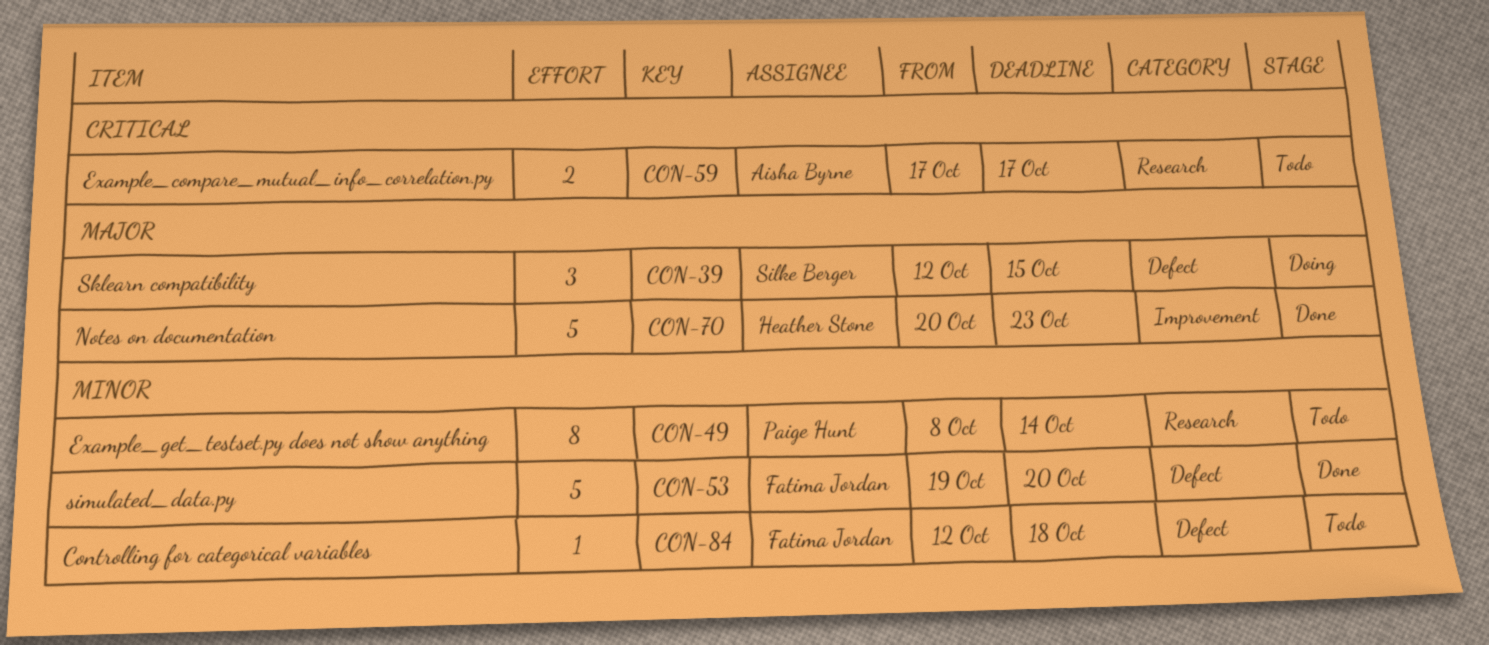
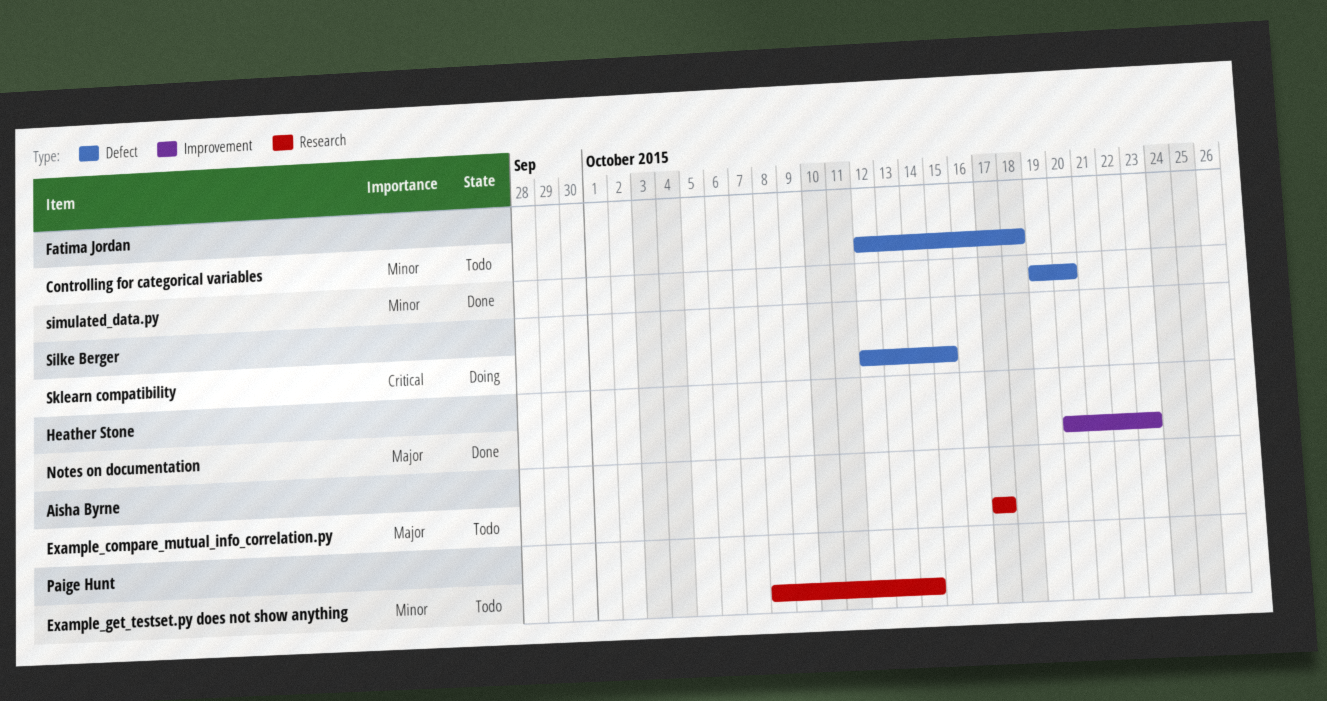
Example_compare_mutual_info_correlation.py, priority: Critical -> Major
Sklearn compatibility, priority: Major -> Critical

